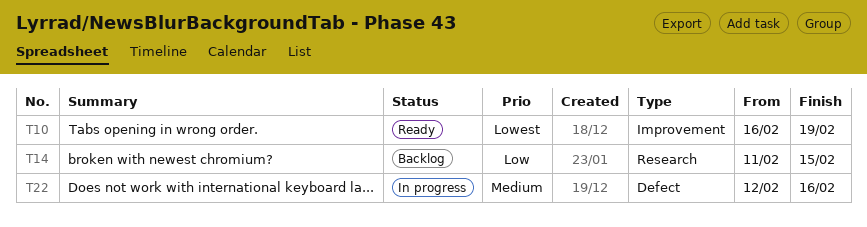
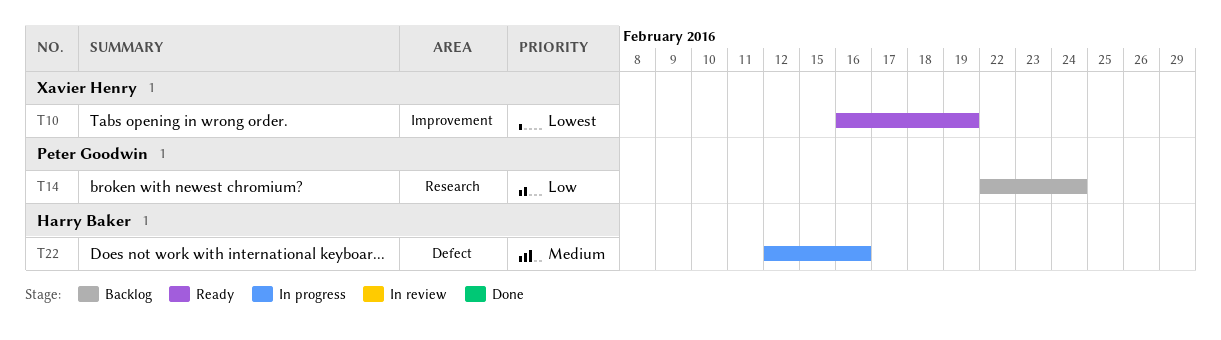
T14, start: Feb 11 -> Feb 22
T14, due: Feb 15 -> Feb 24

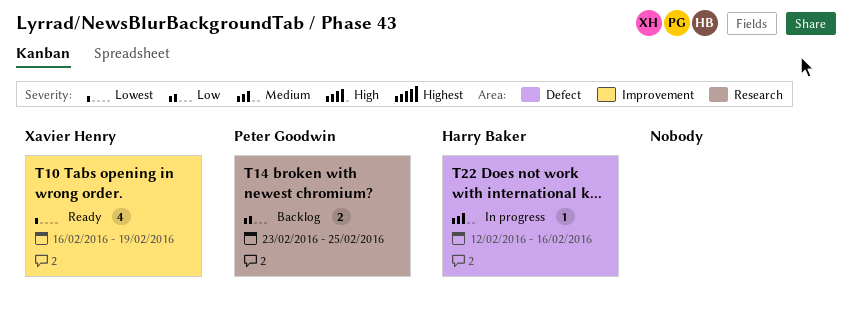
T14, start: Feb 22 -> Feb 23
T14, due: Feb 24 -> Feb 25

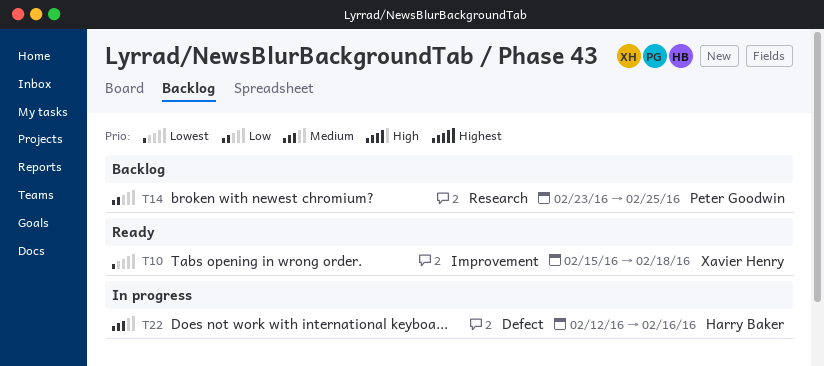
T10, start: Feb 16 -> Feb 15
T10, due: Feb 19 -> Feb 18

